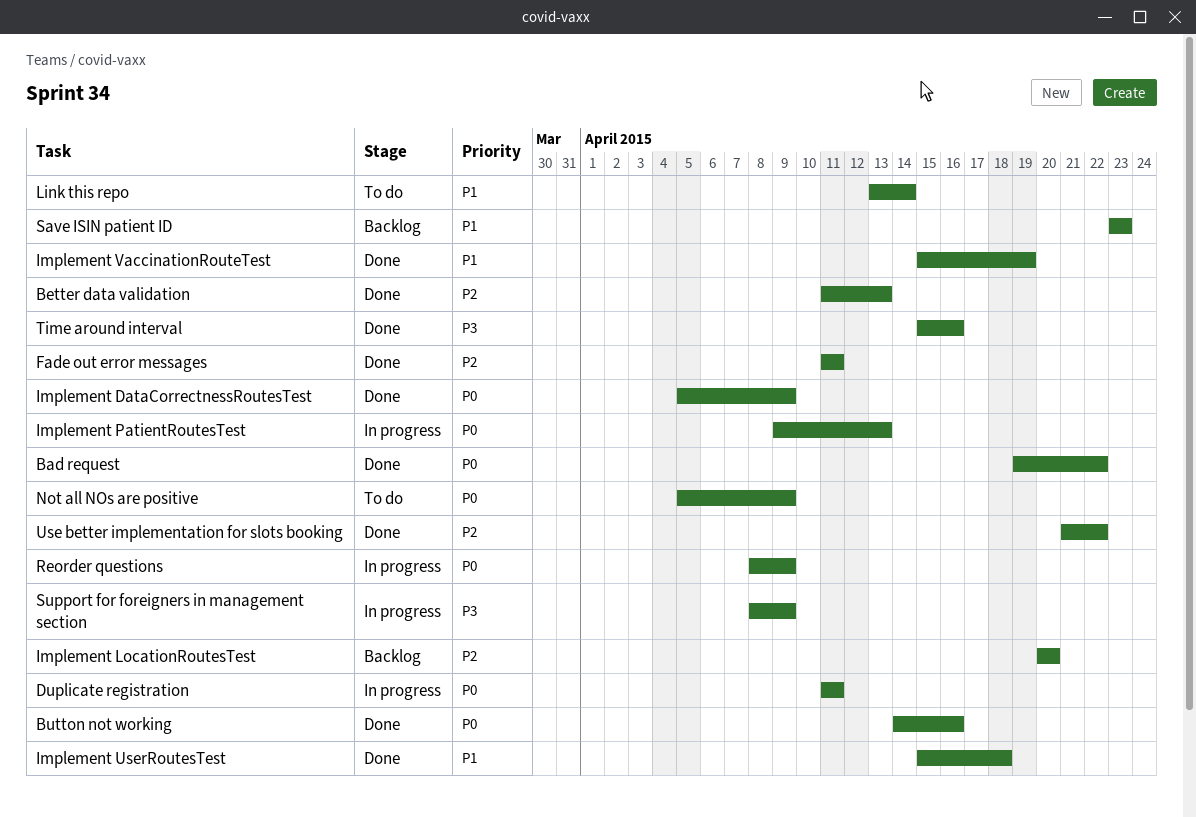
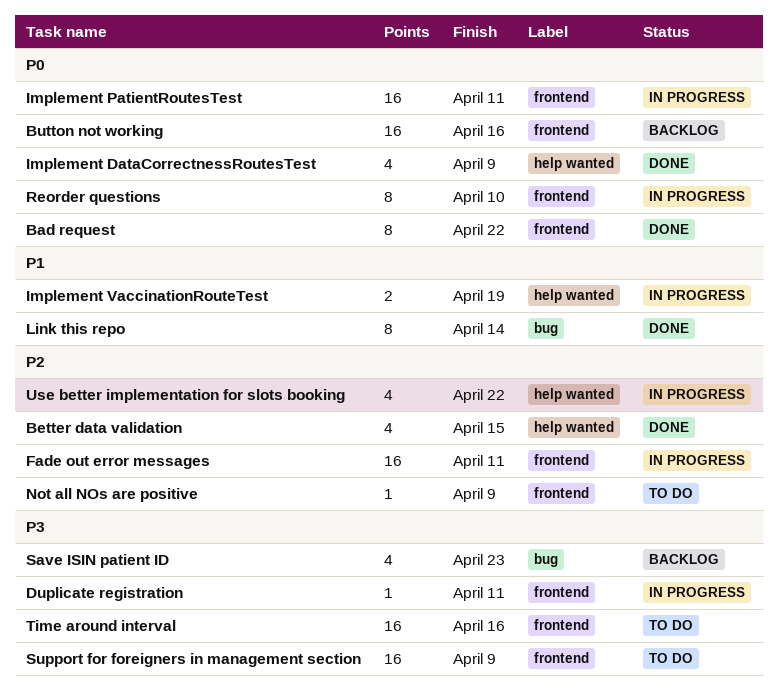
Better data validation, due: Apr 13 -> Apr 15
Button not working, status: Done -> Backlog
Duplicate registration, priority: P0 -> P3
Fade out error messages, status: Done -> In progress
Implement LocationRoutesTest: present -> none
Implement PatientRoutesTest, due: Apr 13 -> Apr 11
Implement UserRoutesTest: present -> none
Implement VaccinationRouteTest, status: Done -> In progress
Link this repo, status: To do -> Done
Not all NOs are positive, priority: P0 -> P2
Reorder questions, due: Apr 9 -> Apr 10
Save ISIN patient ID, priority: P1 -> P3
Support for foreigners in management section, status: In progress -> To do
Time around interval, status: Done -> To do
Use better implementation for slots booking, status: Done -> In progress

